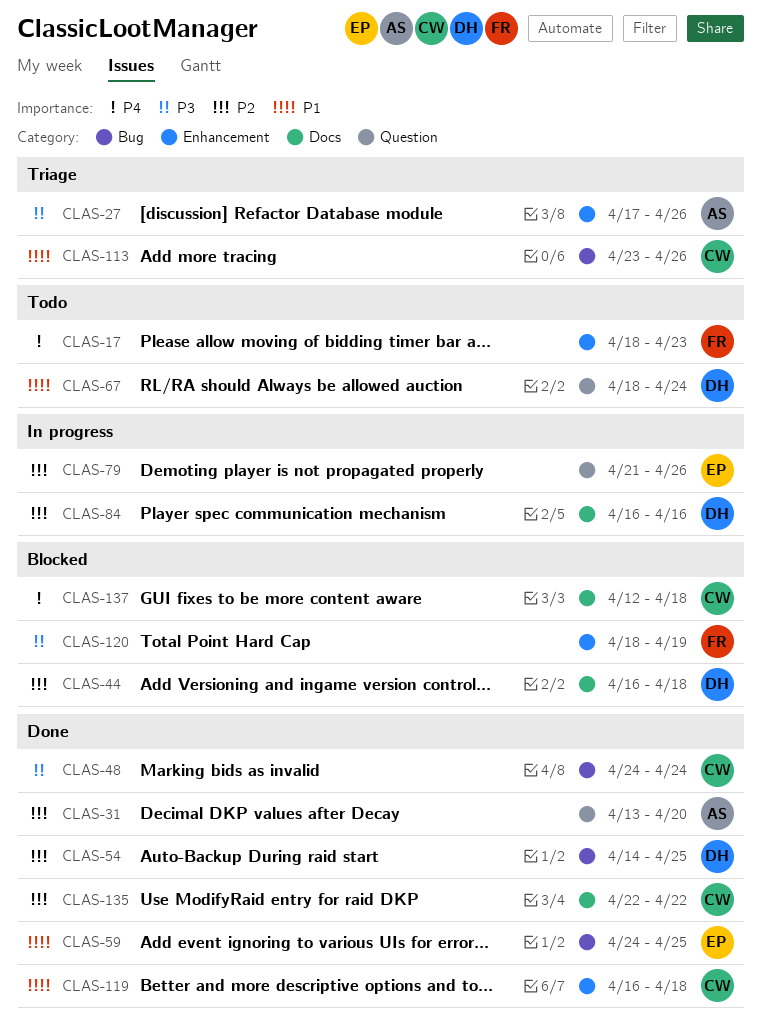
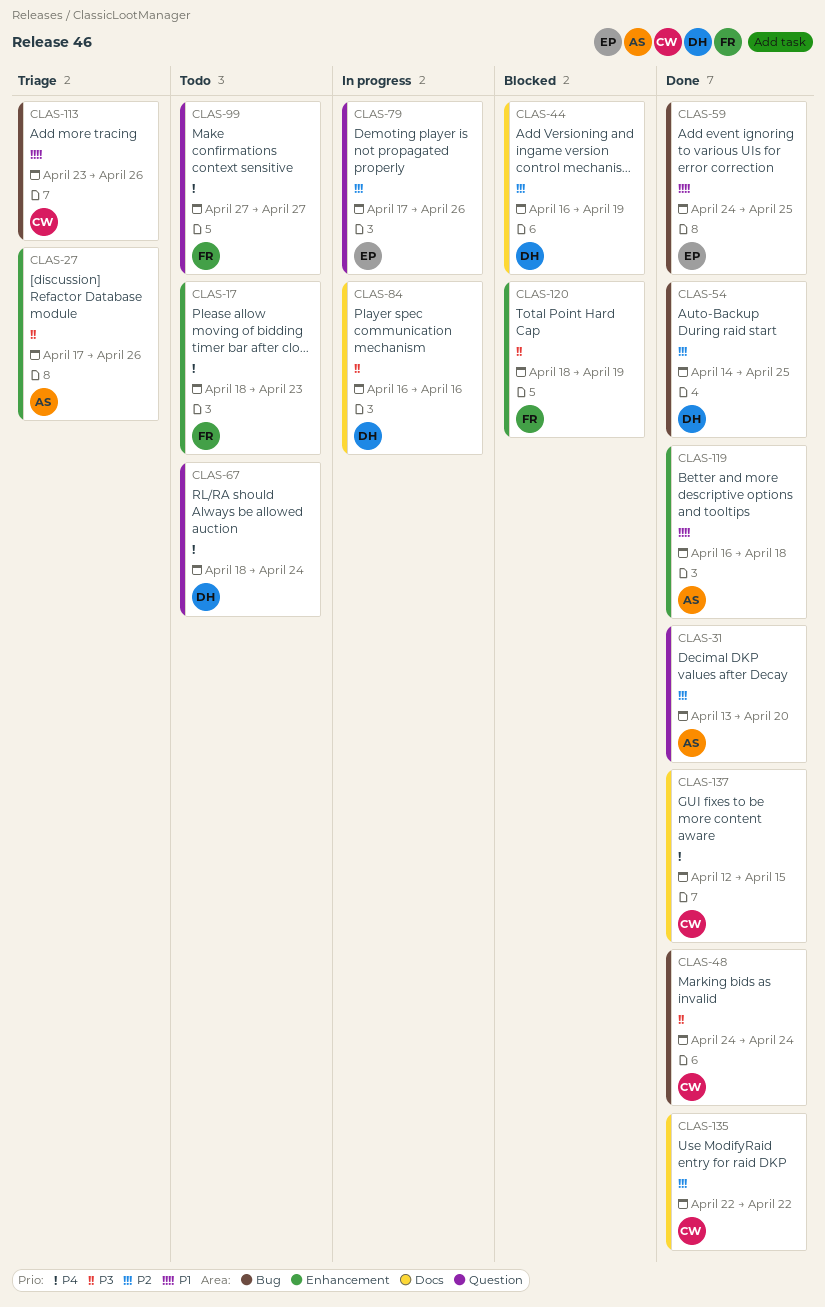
CLAS-44, due: Apr 18 -> Apr 19
CLAS-67, priority: P1 -> P4
CLAS-79, start: Apr 21 -> Apr 17
CLAS-84, priority: P2 -> P3
CLAS-99: none -> present
CLAS-119, owner: CW -> AS
CLAS-137, status: Blocked -> Done
CLAS-137, due: Apr 18 -> Apr 15

